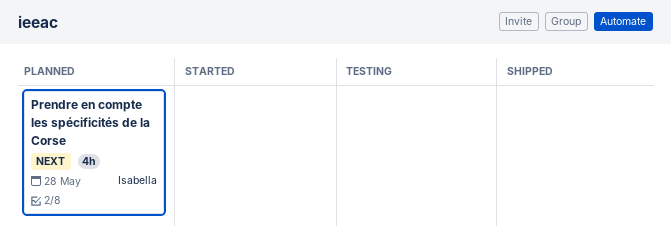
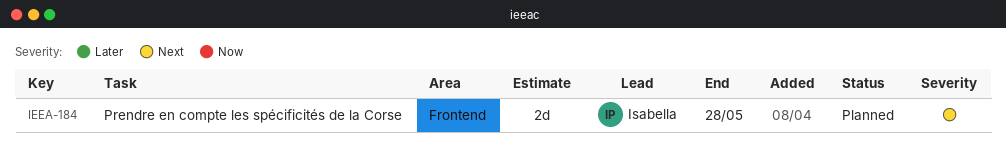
Prendre en compte les spécificités de la Corse, estimate: 4h -> 2d

